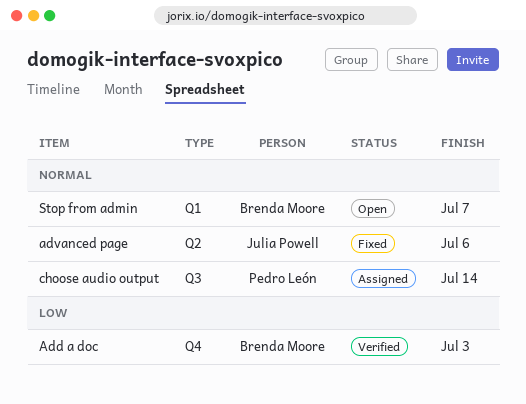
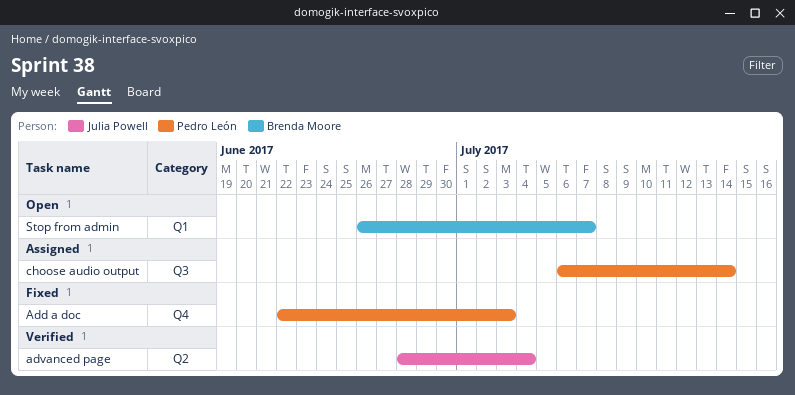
Add a doc, status: Verified -> Fixed
Add a doc, owner: Brenda Moore -> Pedro León
advanced page, status: Fixed -> Verified
advanced page, due: Jul 6 -> Jul 4

